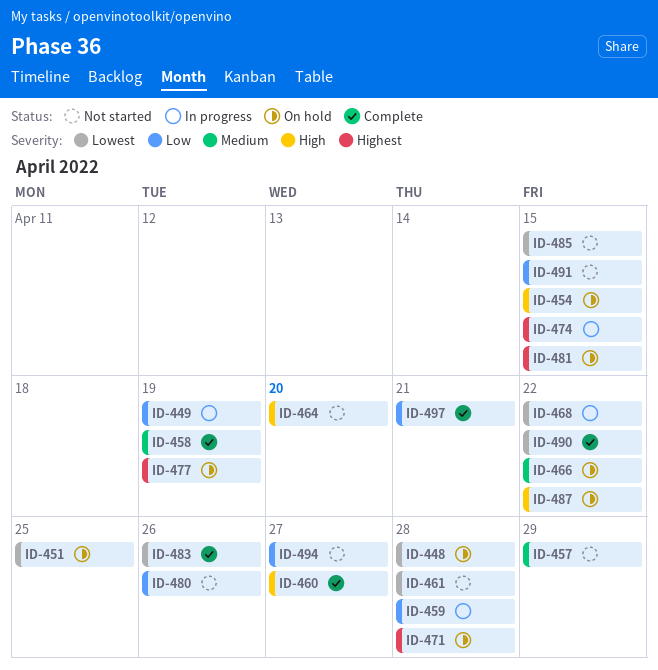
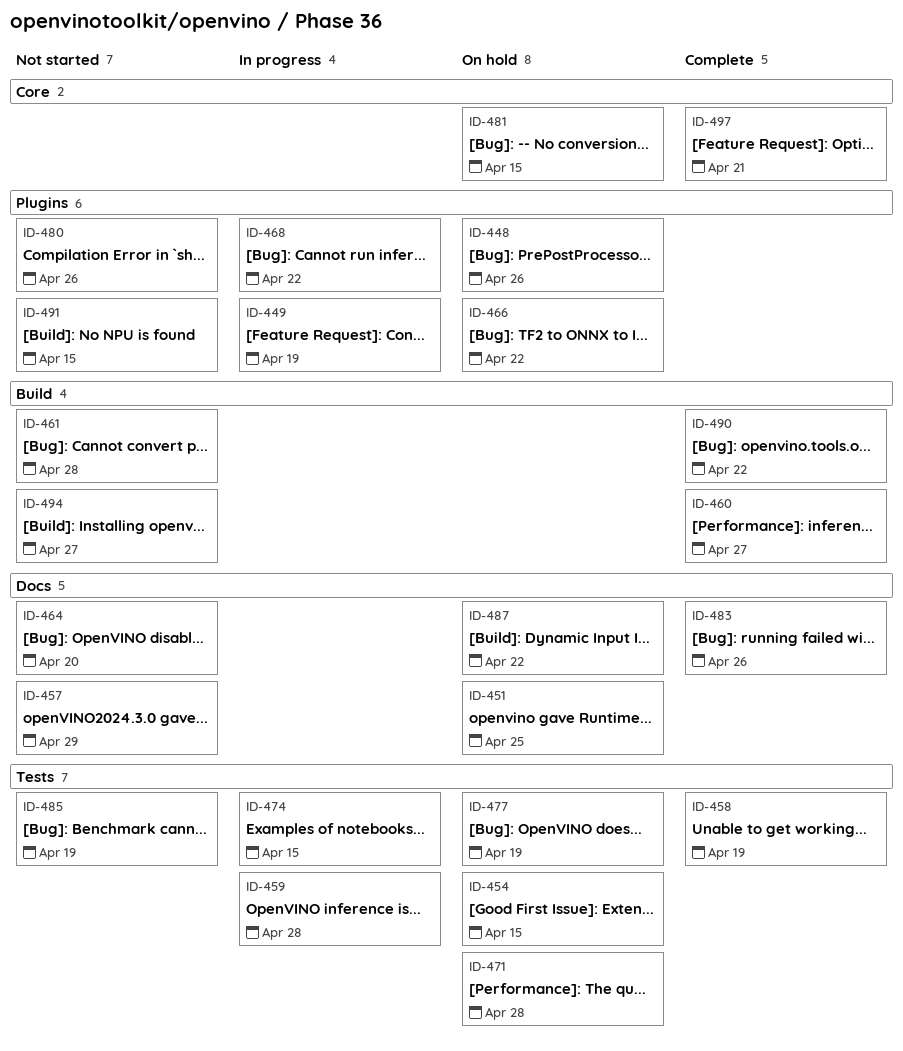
ID-448, due: Apr 28 -> Apr 26
ID-485, due: Apr 15 -> Apr 19

